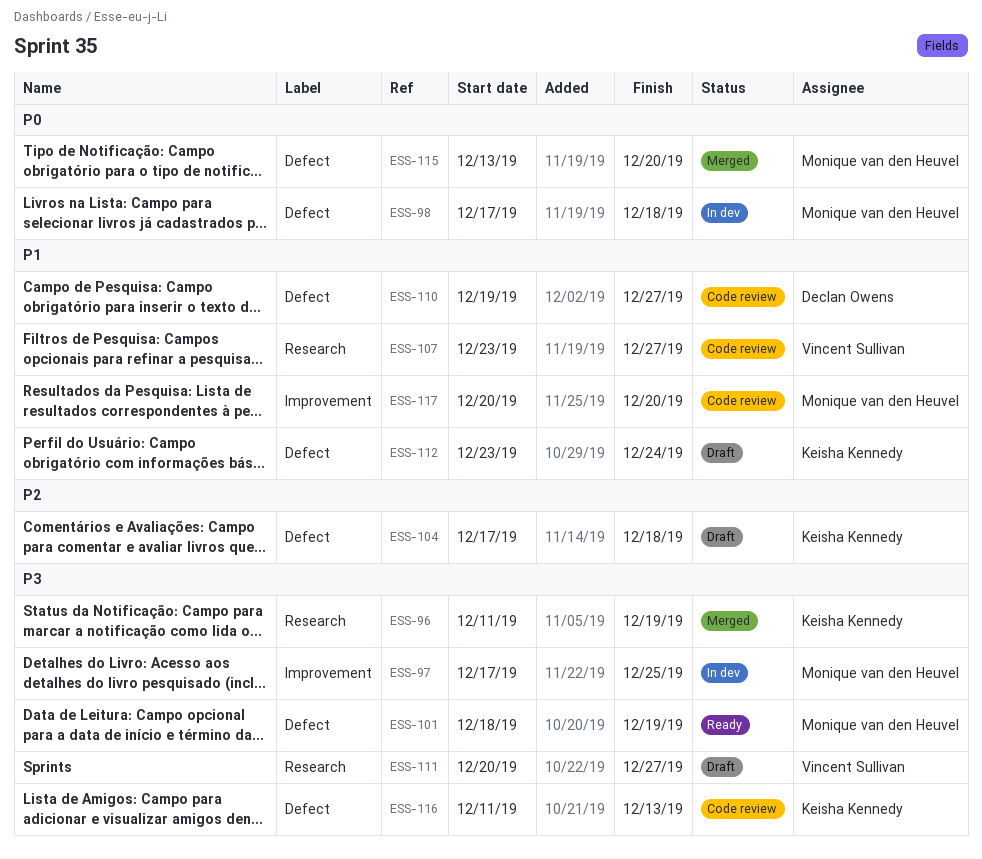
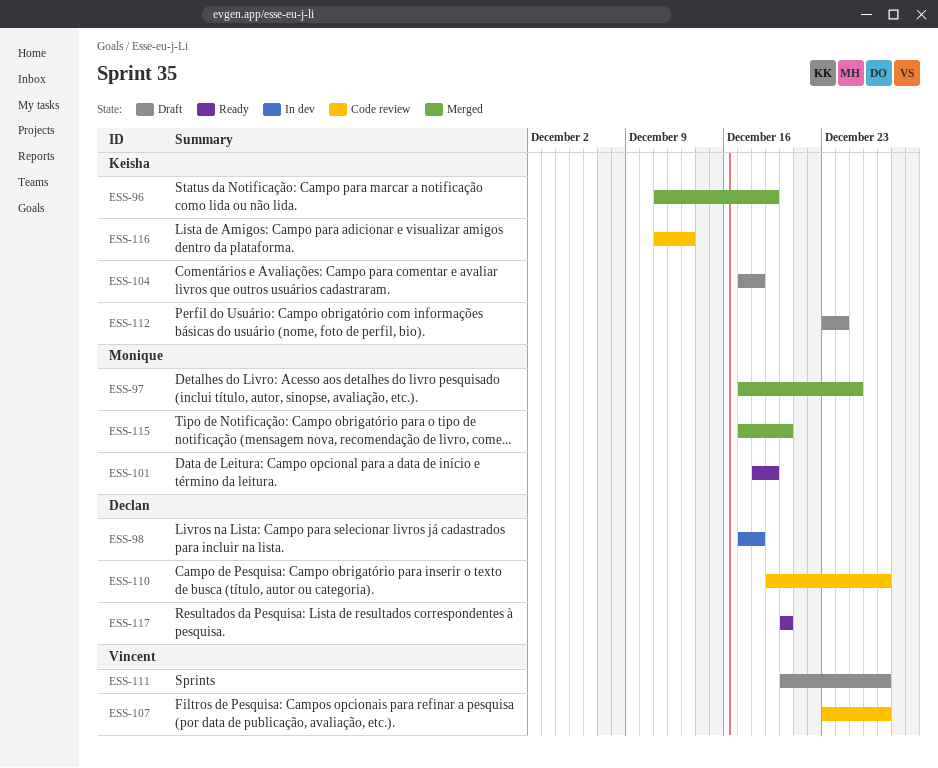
ESS-97, status: In dev -> Merged
ESS-98, owner: Monique van den Heuvel -> Declan Owens
ESS-115, start: Dec 13 -> Dec 17
ESS-117, status: Code review -> Ready
ESS-117, owner: Monique van den Heuvel -> Declan Owens

